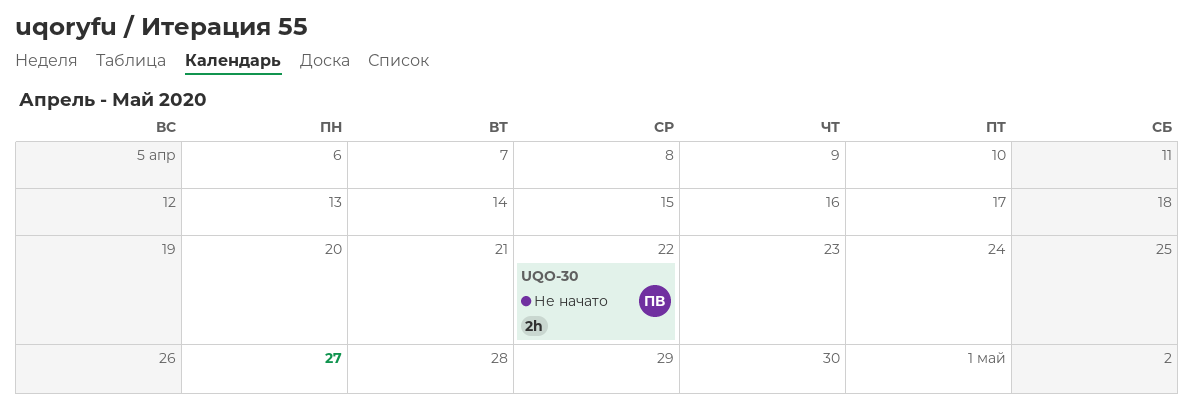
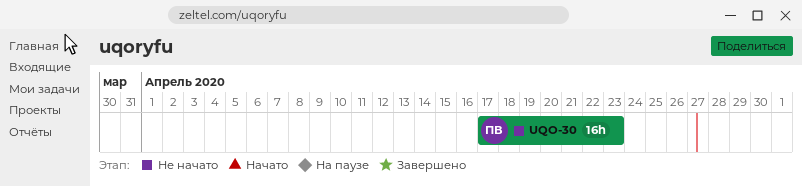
UQO-30, estimate: 2h -> 16h
UQO-30, due: Apr 22 -> Apr 23

